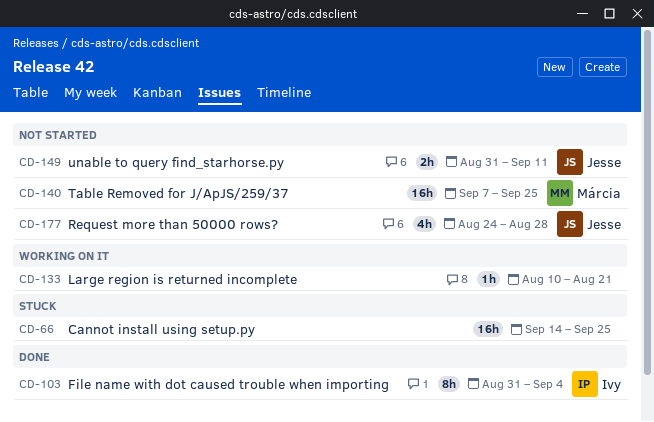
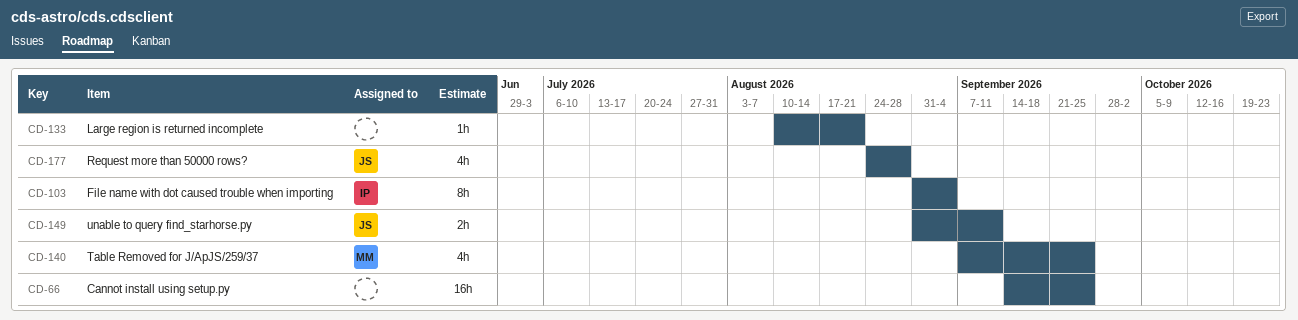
CD-140, estimate: 16h -> 4h

